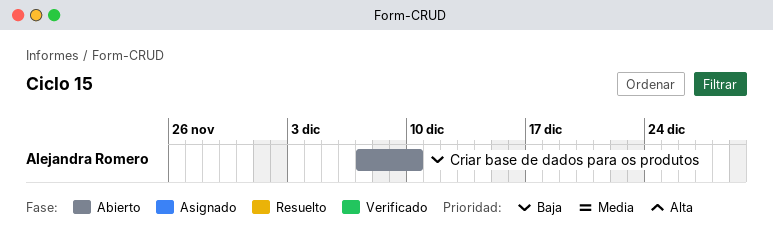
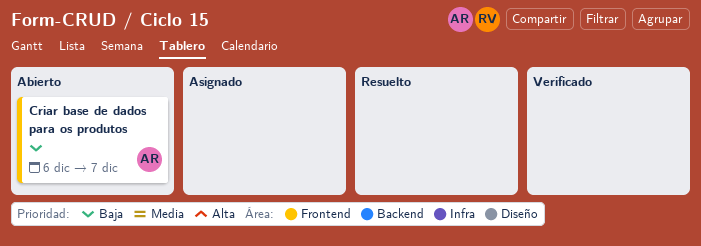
Criar base de dados para os produtos, start: Dec 7 -> Dec 6
Criar base de dados para os produtos, due: Dec 10 -> Dec 7

